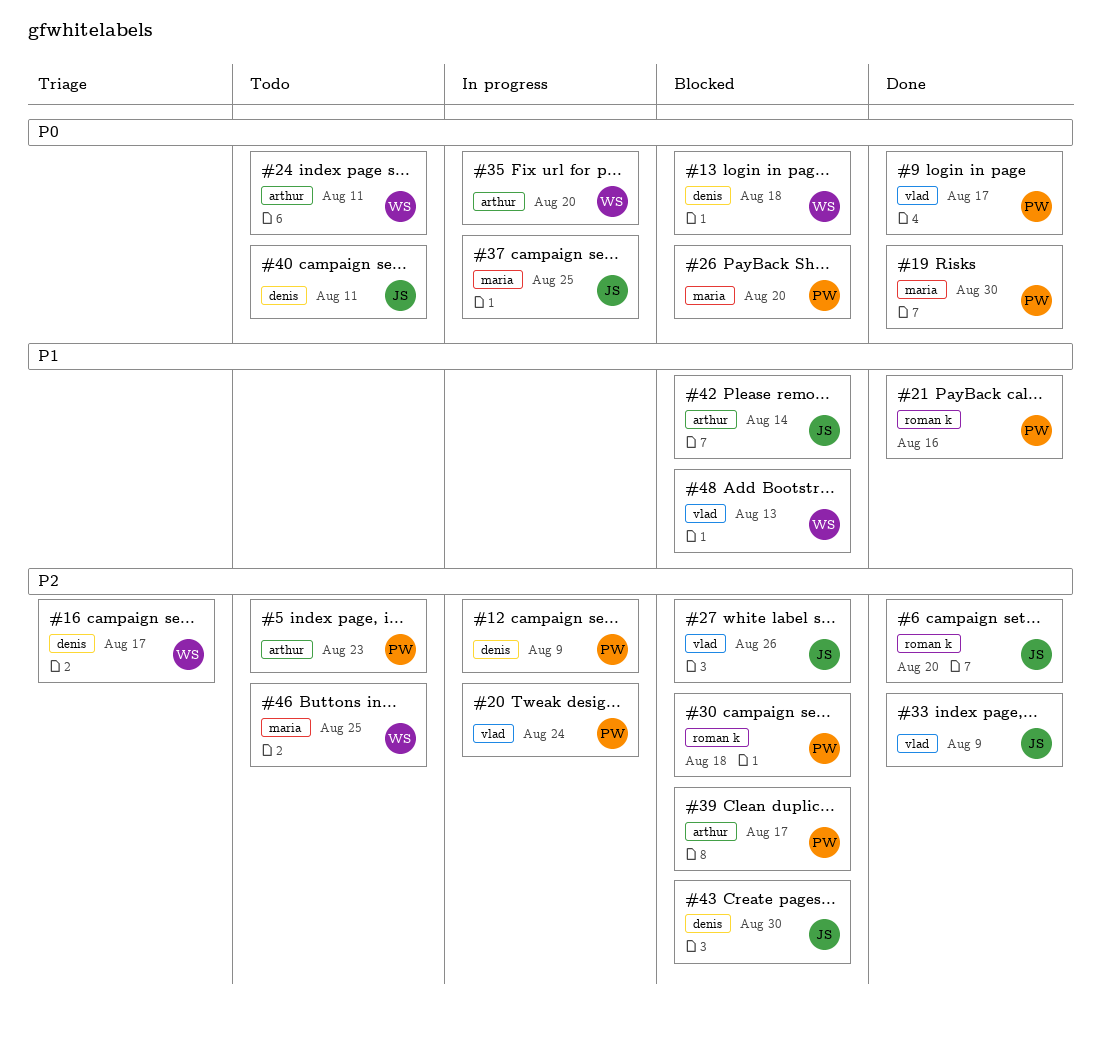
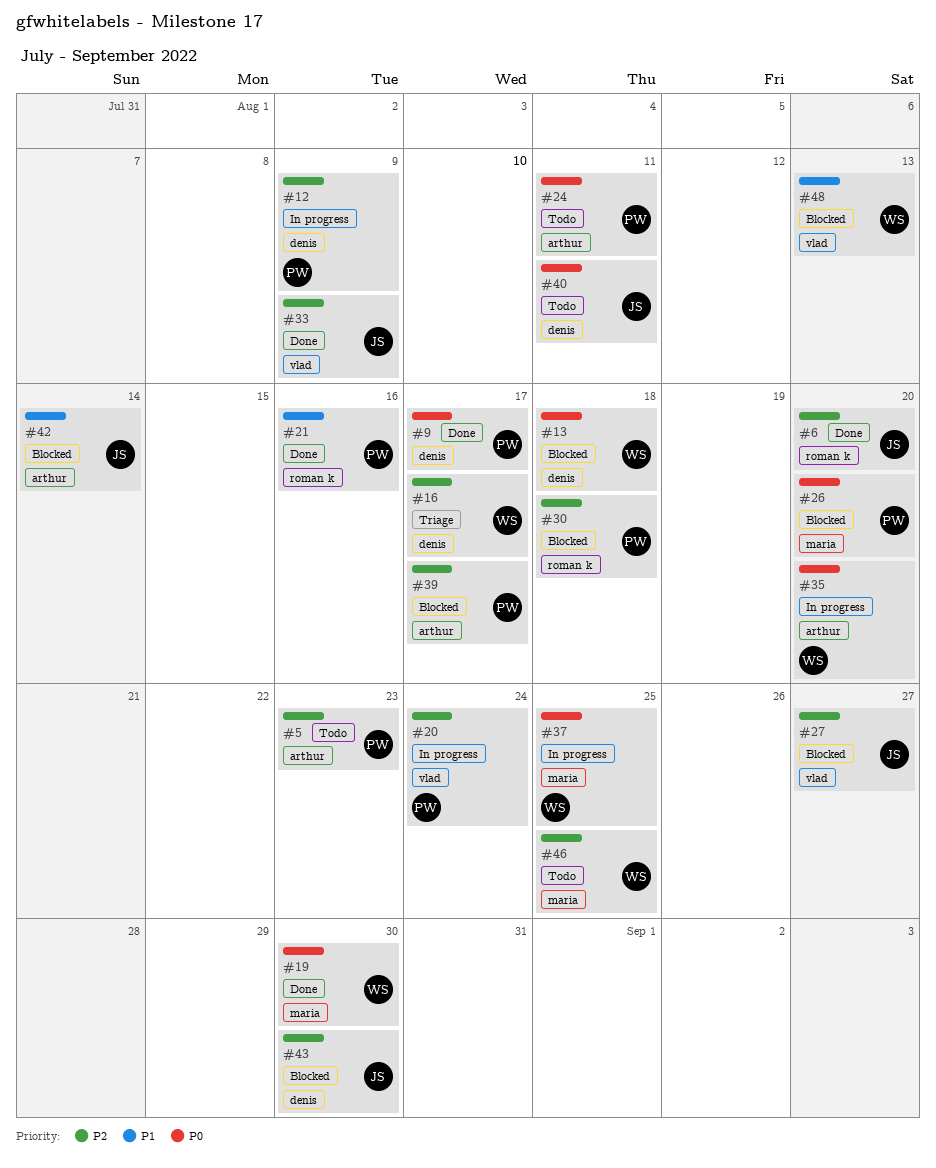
#9, label: vlad -> denis
#19, owner: PW -> WS
#24, owner: WS -> PW
#27, due: Aug 26 -> Aug 27
#37, owner: JS -> WS

